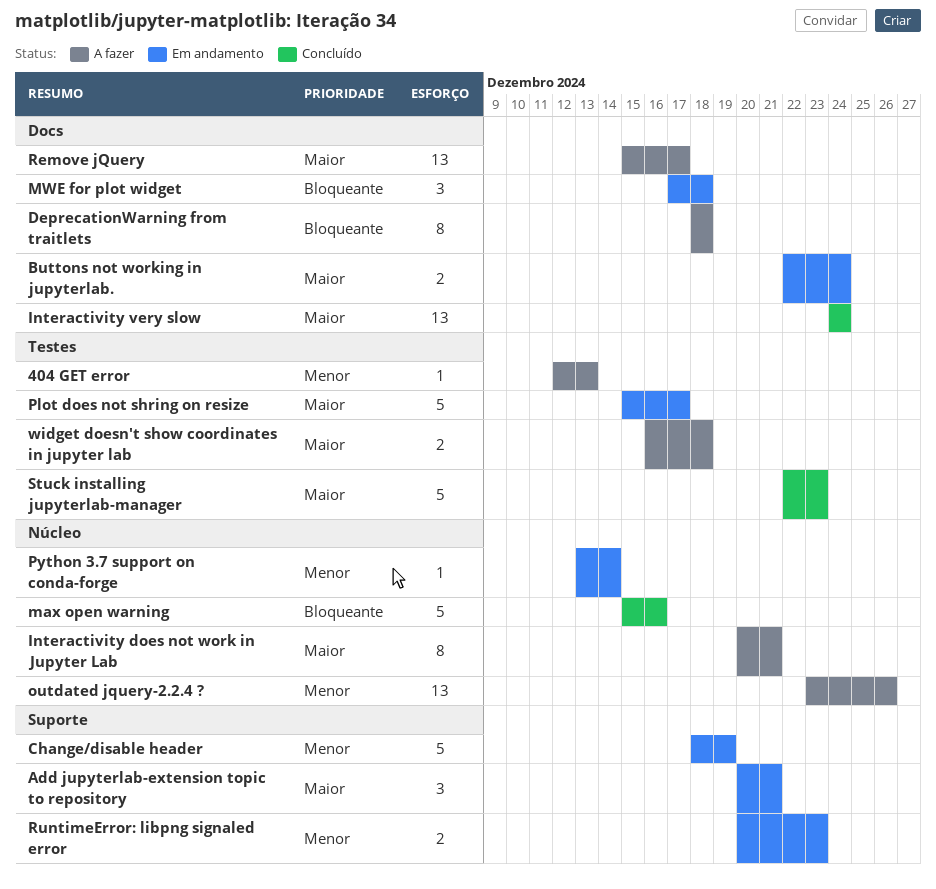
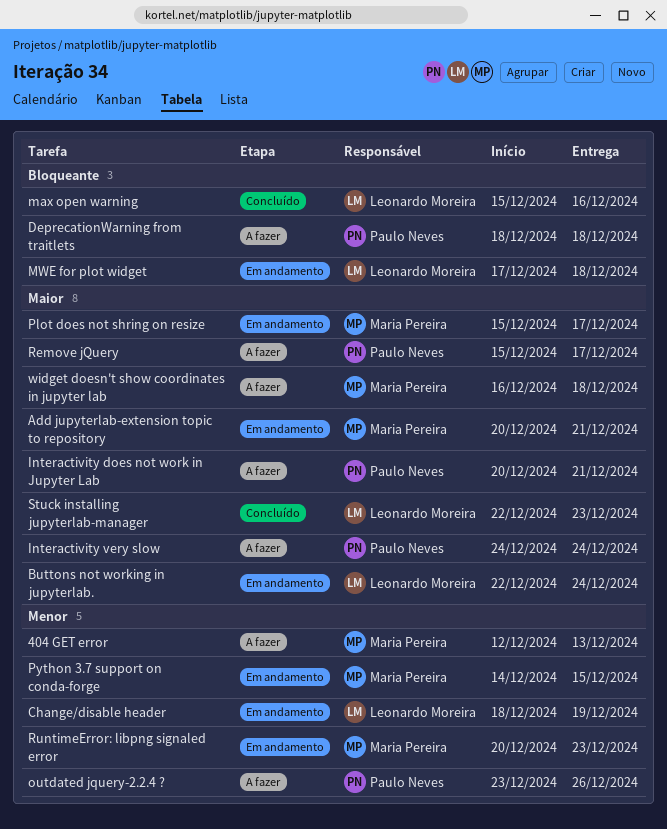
Interactivity very slow, status: Concluído -> A fazer
Python 3.7 support on conda-forge, start: Dec 13 -> Dec 14
Python 3.7 support on conda-forge, due: Dec 14 -> Dec 15

